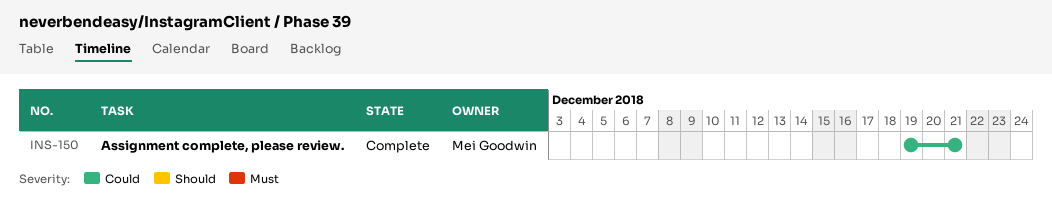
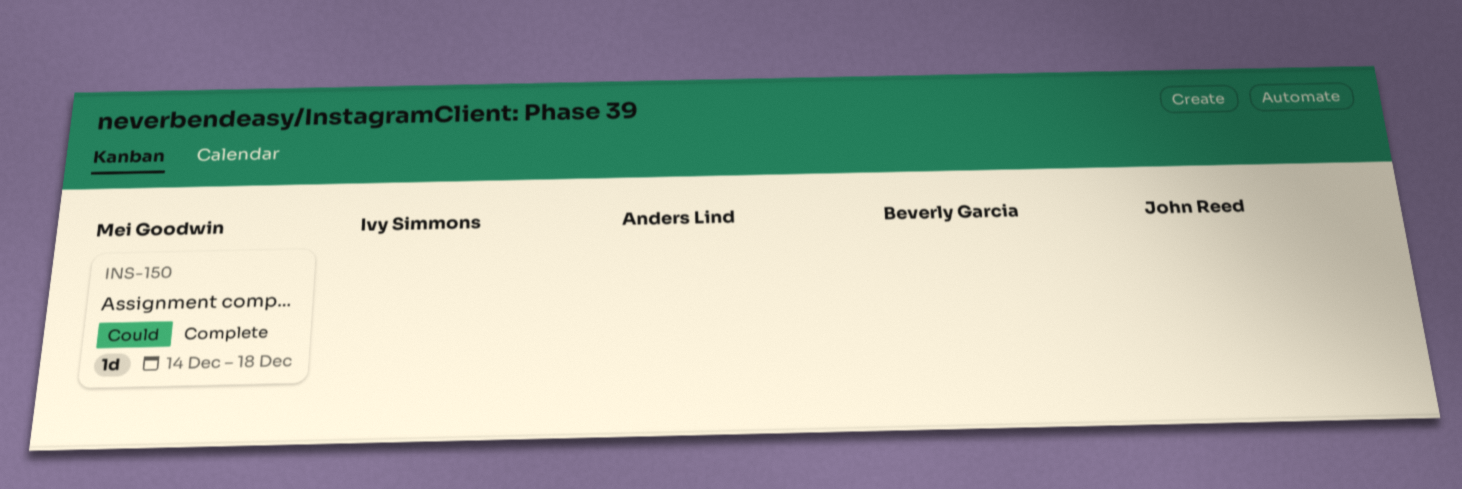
INS-150, start: Dec 19 -> Dec 14
INS-150, due: Dec 21 -> Dec 18

